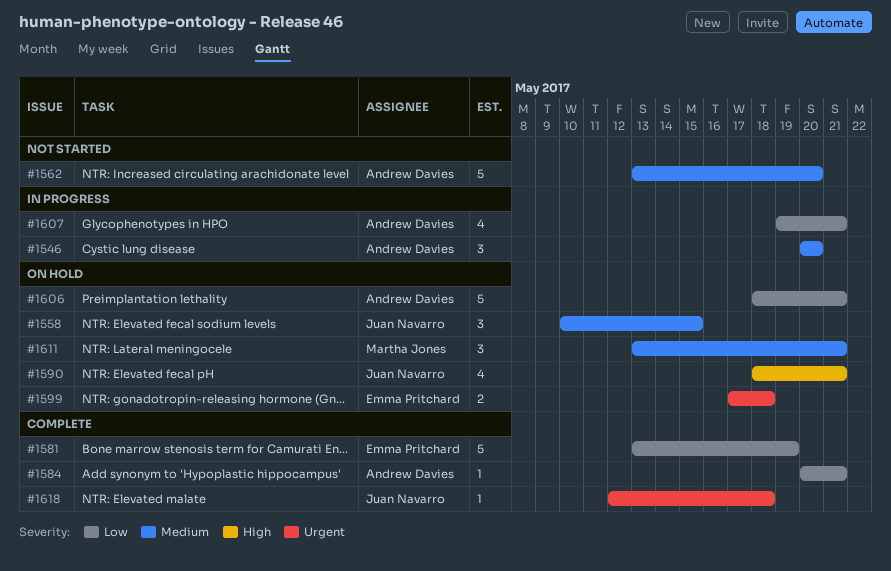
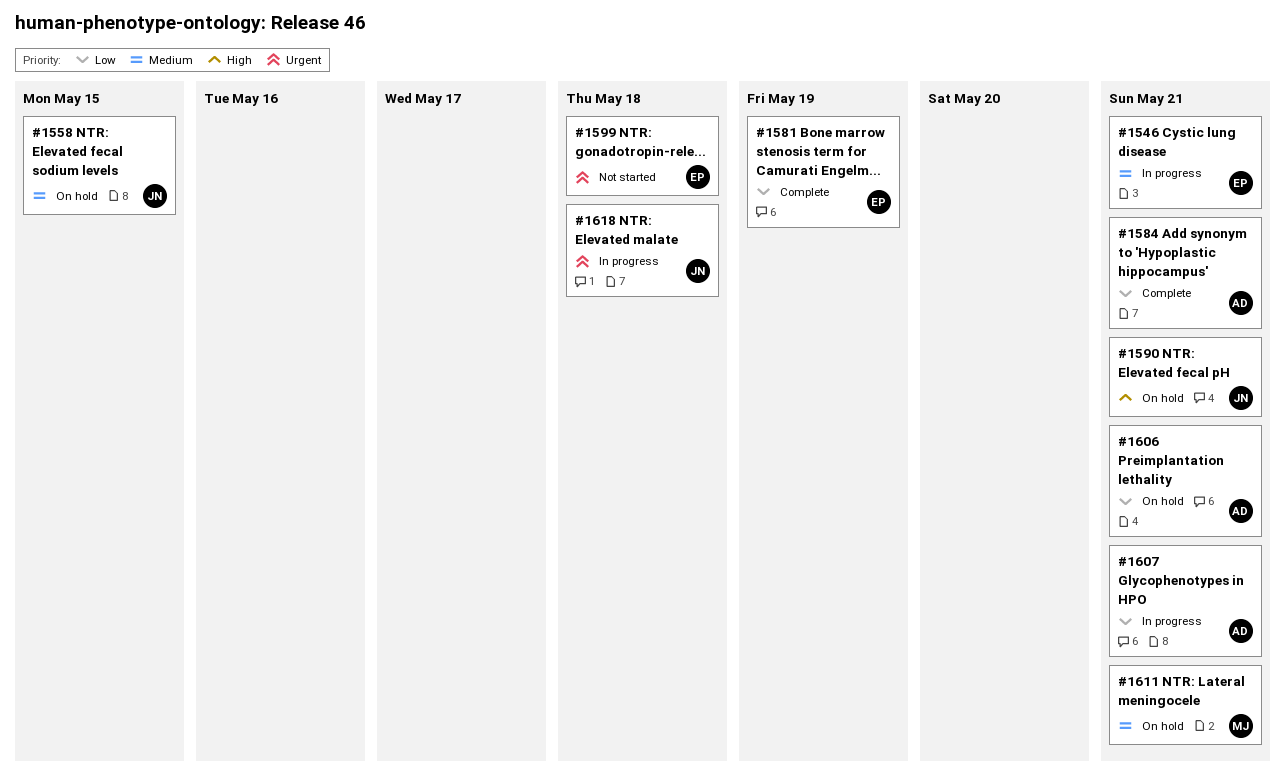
#1546, owner: Andrew Davies -> Emma Pritchard
#1546, due: May 20 -> May 21
#1562: present -> none
#1599, status: On hold -> Not started
#1618, status: Complete -> In progress

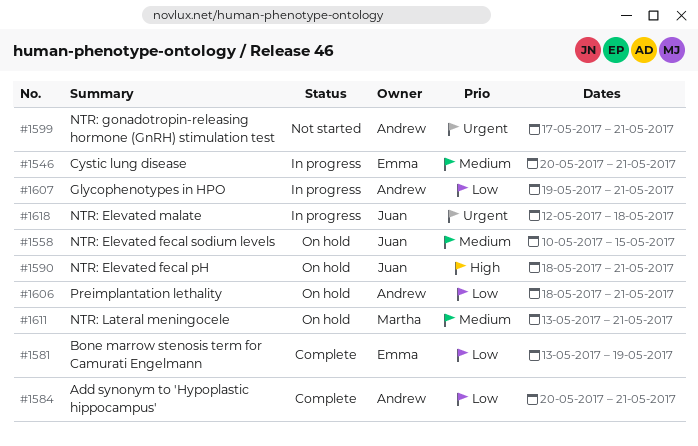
#1599, owner: Emma -> Andrew
#1599, due: May 18 -> May 21

